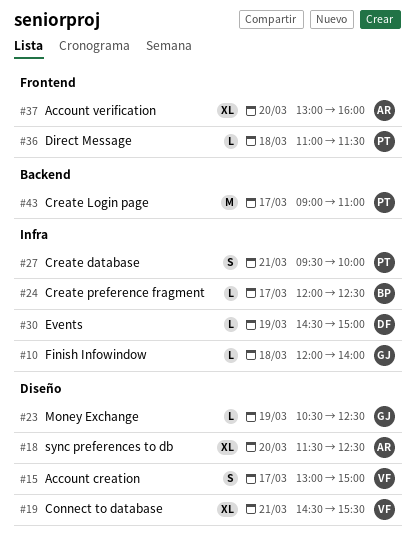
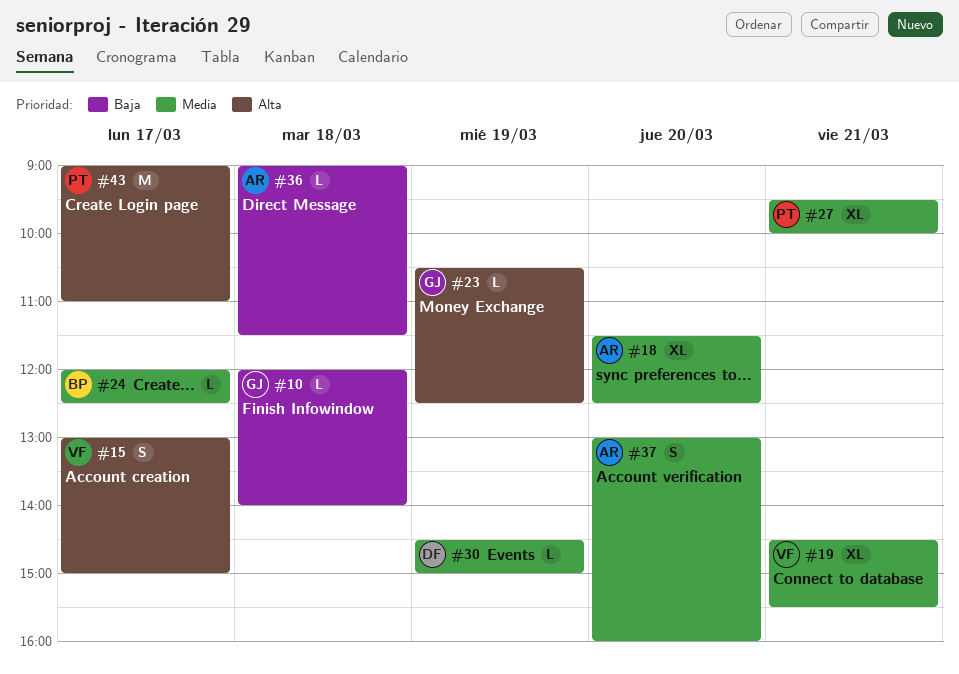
#27, estimate: S -> XL
#36, owner: PT -> AR
#36, begins: 11:00 -> 09:00
#37, estimate: XL -> S

